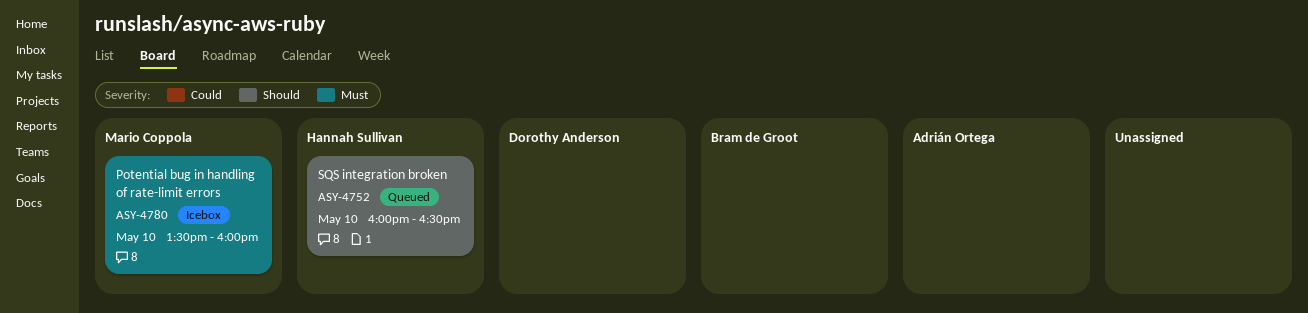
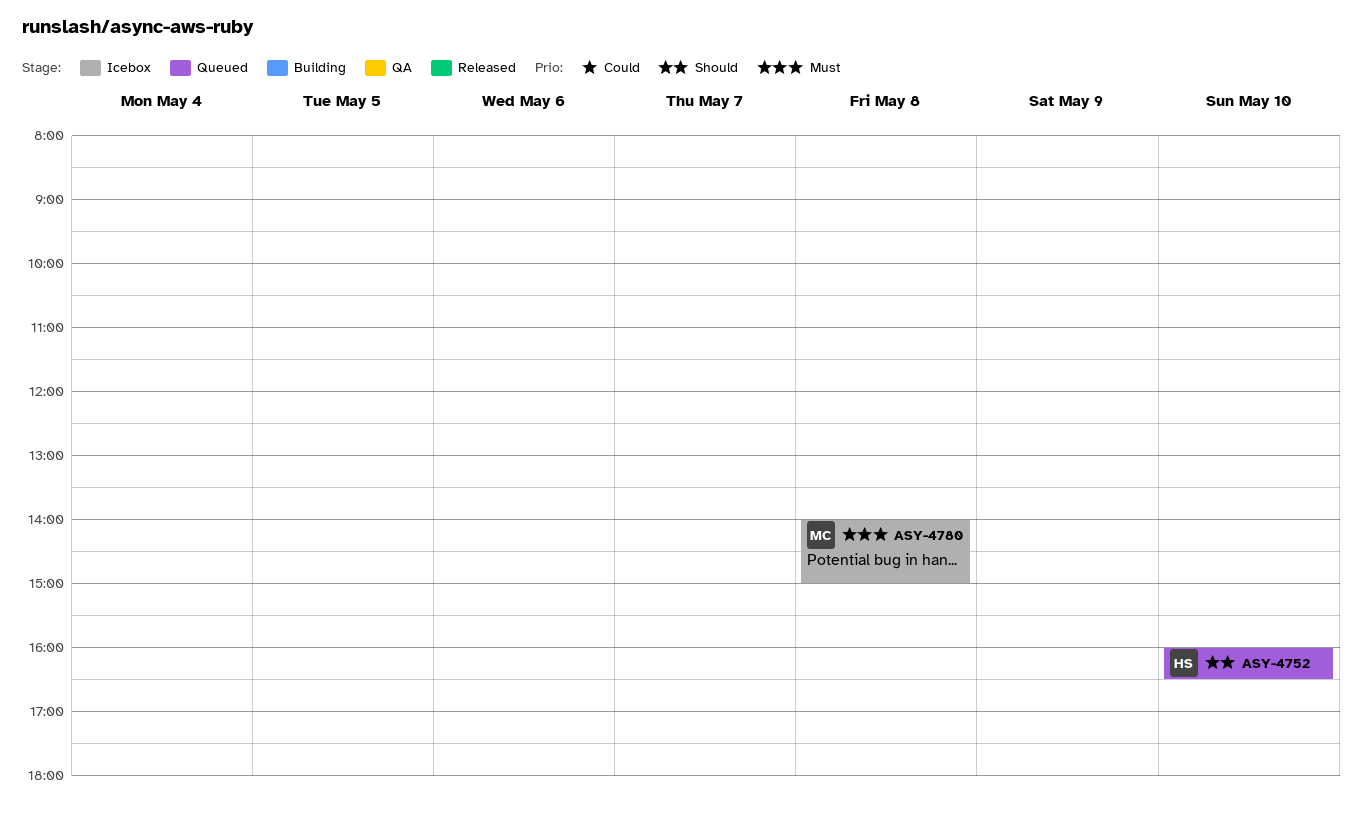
ASY-4780, day: May 10 -> May 8
ASY-4780, begins: 13:30 -> 14:00
ASY-4780, ends: 16:00 -> 15:00

